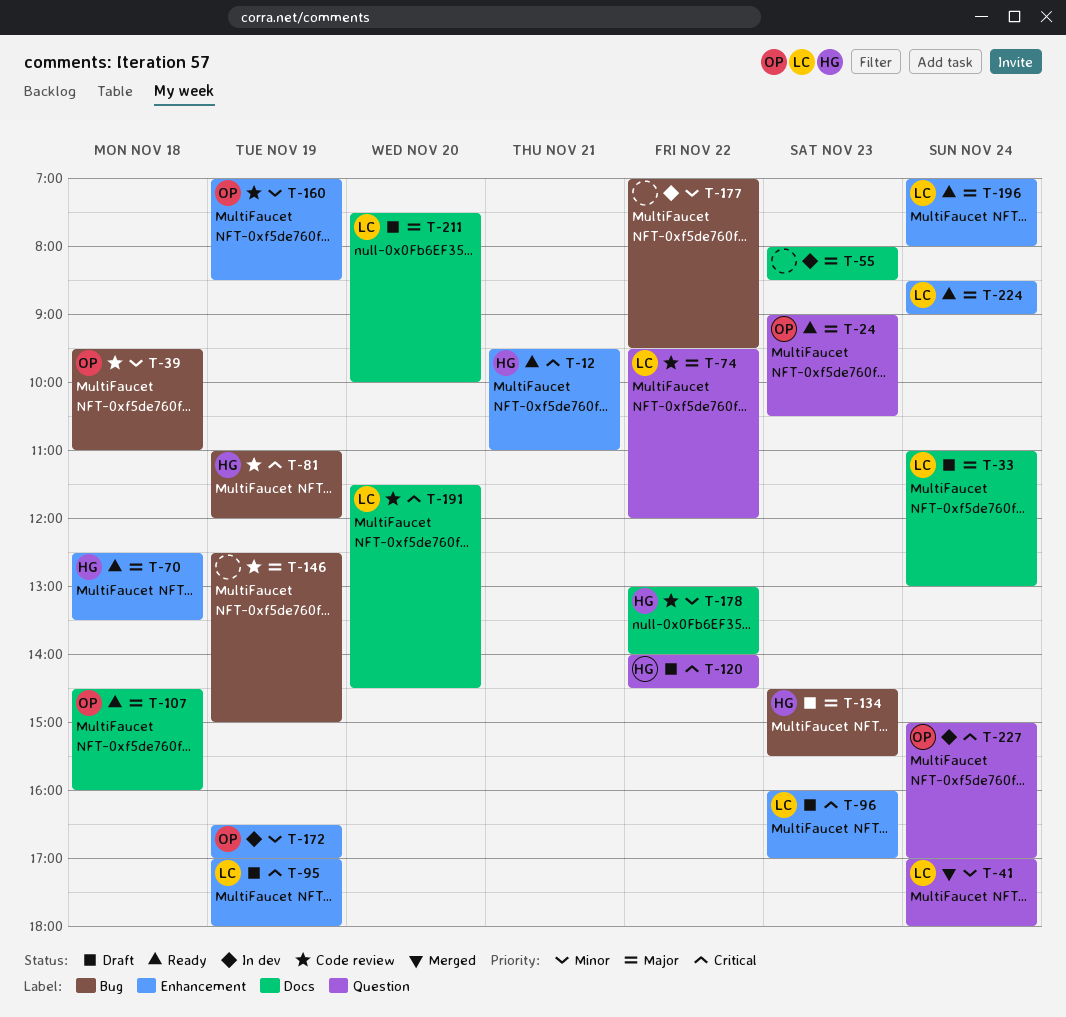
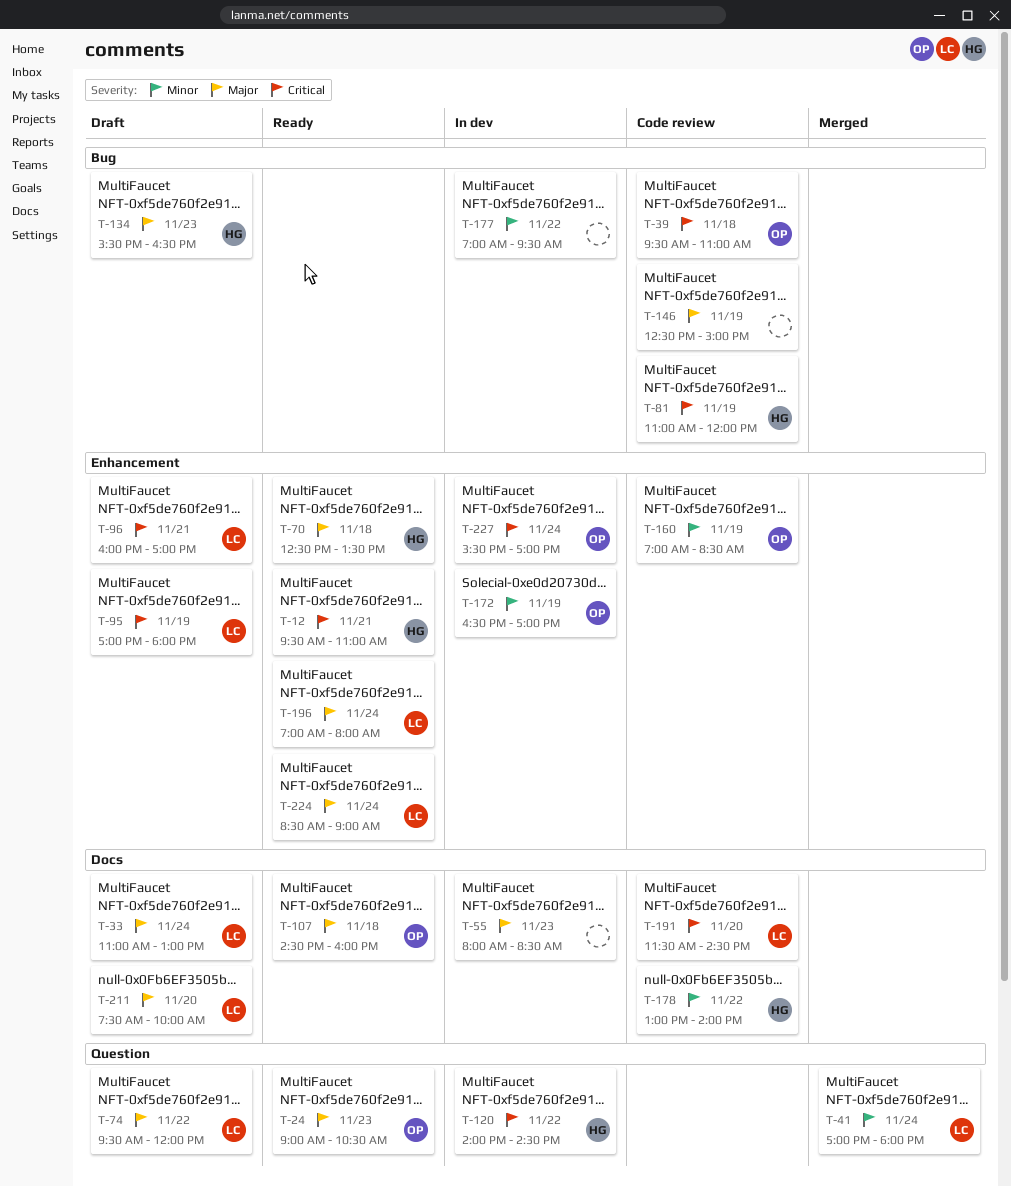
T-39, priority: Minor -> Critical
T-74, status: Code review -> Draft
T-96, day: Nov 23 -> Nov 21
T-120, status: Draft -> In dev
T-134, begins: 14:30 -> 15:30
T-134, ends: 15:30 -> 16:30
T-227, label: Question -> Enhancement
T-227, begins: 15:00 -> 15:30

